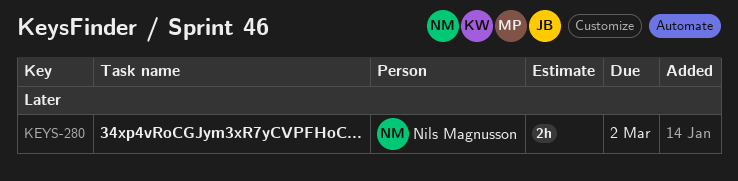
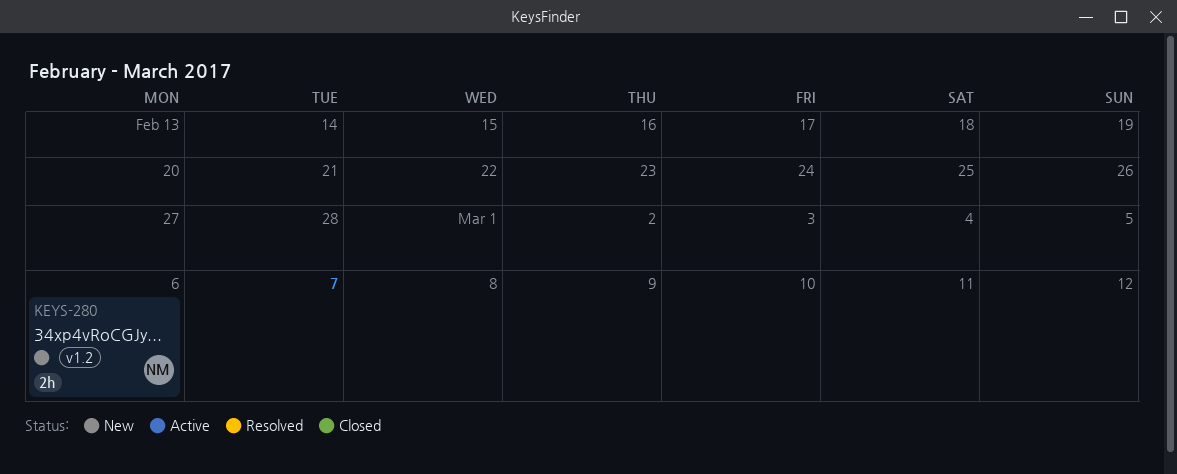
KEYS-280, due: Mar 2 -> Mar 6

